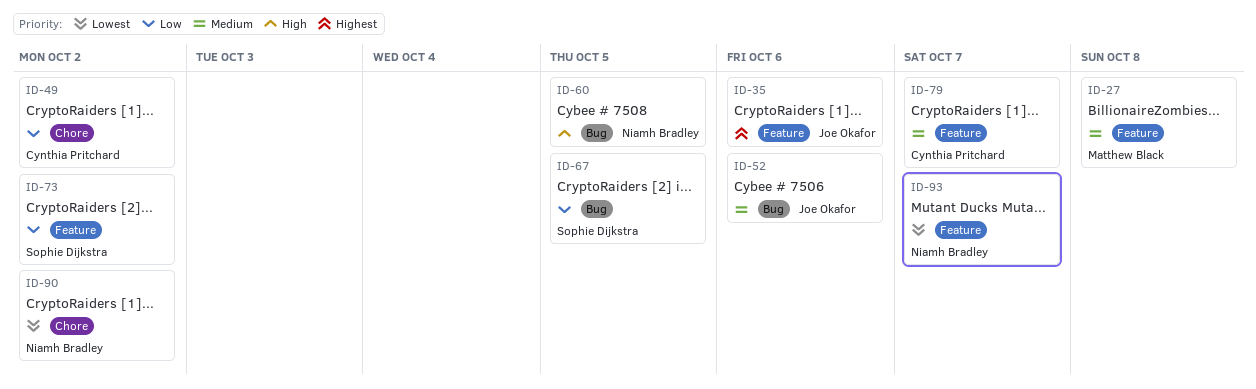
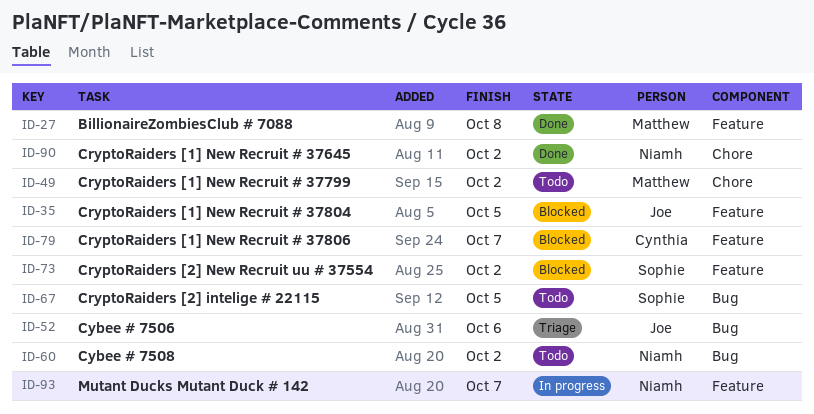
ID-35, due: Oct 6 -> Oct 5
ID-49, owner: Cynthia Pritchard -> Matthew Black
ID-60, due: Oct 5 -> Oct 2

